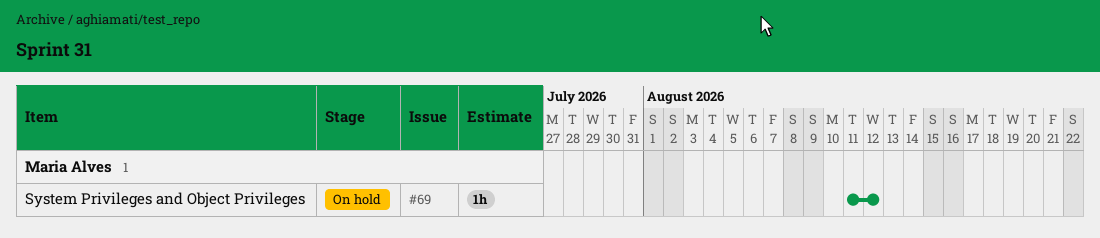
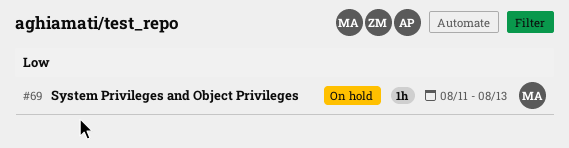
#69, due: Aug 12 -> Aug 13

